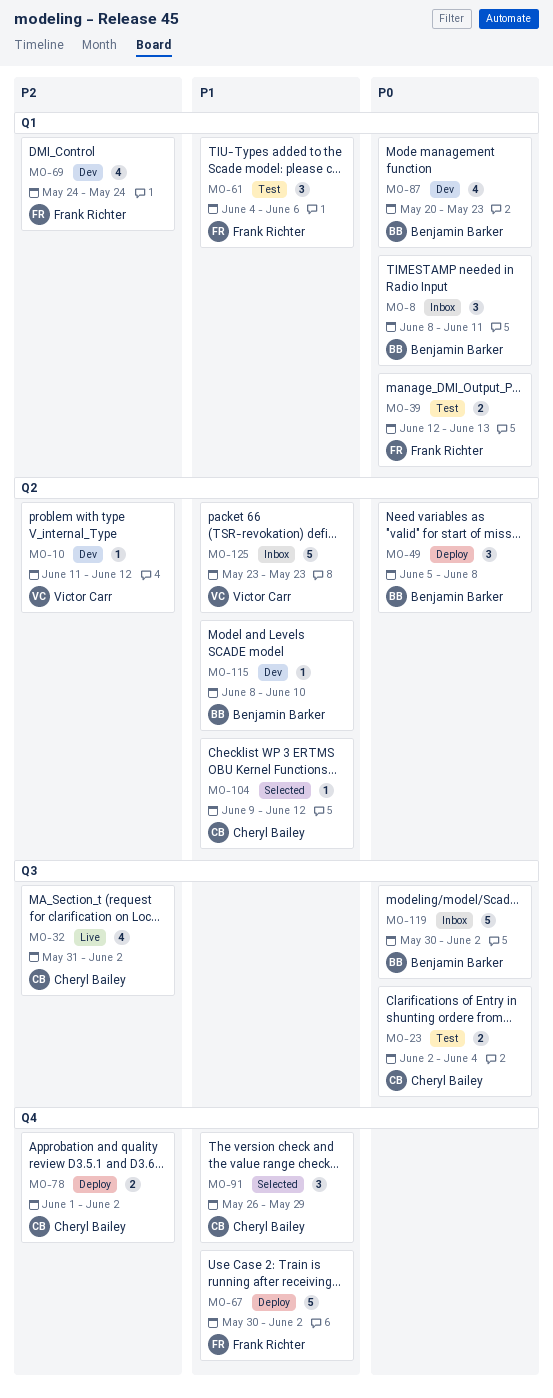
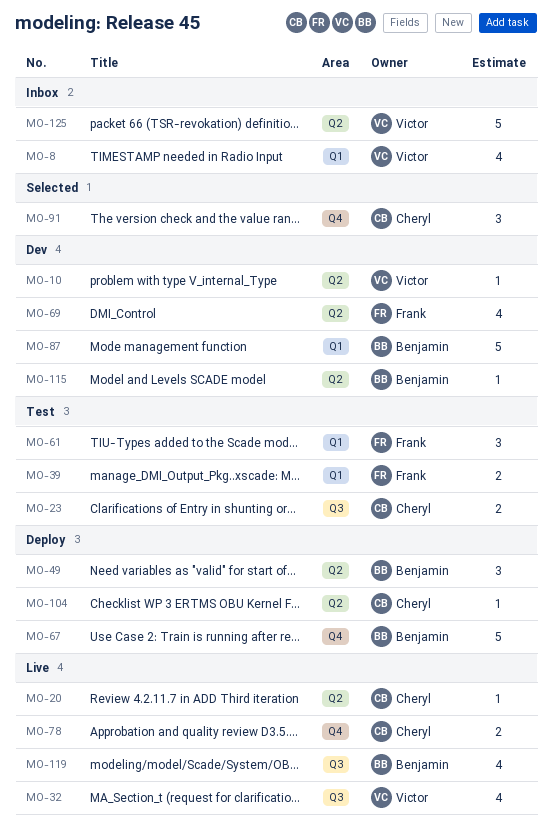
MO-8, owner: Benjamin Barker -> Victor Carr
MO-8, estimate: 3 -> 4
MO-20: none -> present
MO-32, owner: Cheryl Bailey -> Victor Carr
MO-67, owner: Frank Richter -> Benjamin Barker
MO-69, label: Q1 -> Q2
MO-78, status: Deploy -> Live
MO-87, estimate: 4 -> 5
MO-104, status: Selected -> Deploy
MO-119, status: Inbox -> Live
MO-119, estimate: 5 -> 4

